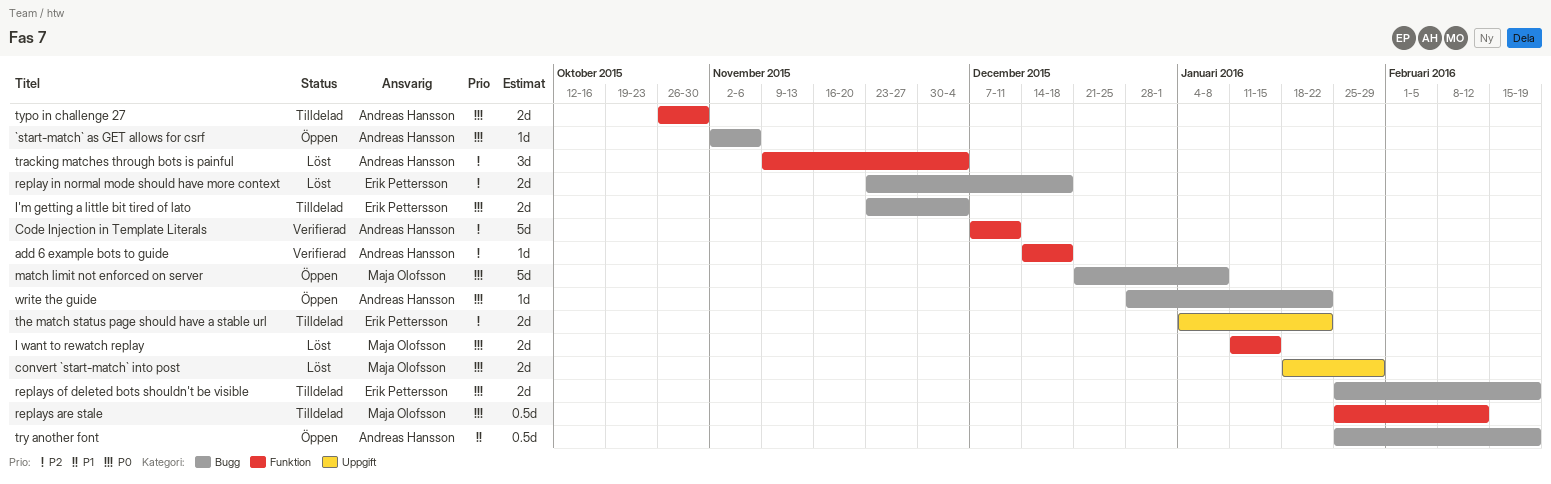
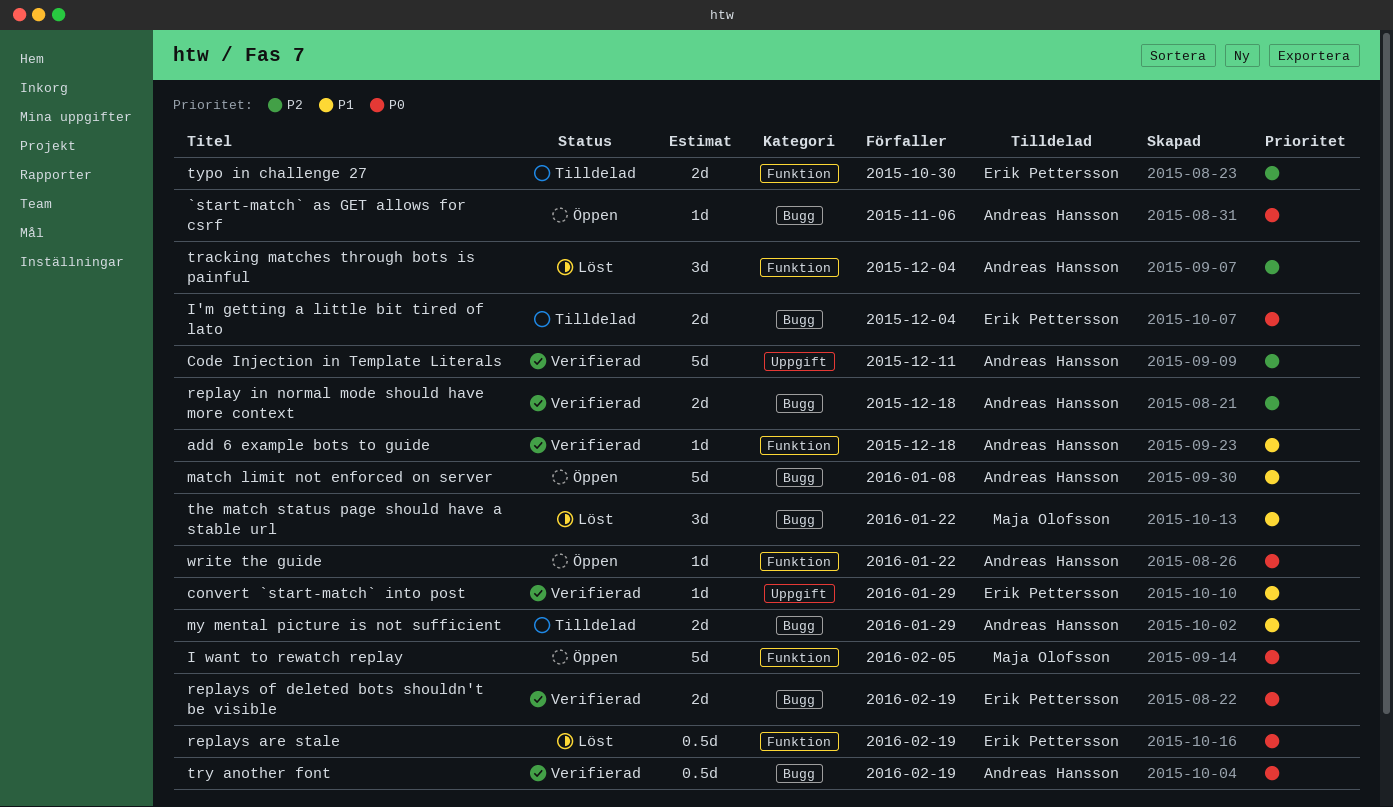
add 6 example bots to guide, priority: P2 -> P1
Code Injection in Template Literals, label: Funktion -> Uppgift
convert `start-match` into post, status: Löst -> Verifierad
convert `start-match` into post, owner: Maja Olofsson -> Erik Pettersson
convert `start-match` into post, priority: P0 -> P1
convert `start-match` into post, estimate: 2d -> 1d
I want to rewatch replay, status: Löst -> Öppen
I want to rewatch replay, estimate: 2d -> 5d
I want to rewatch replay, due: Jan 15 -> Feb 5
match limit not enforced on server, owner: Maja Olofsson -> Andreas Hansson
match limit not enforced on server, priority: P0 -> P1
my mental picture is not sufficient: none -> present
replay in normal mode should have more context, status: Löst -> Verifierad
replay in normal mode should have more context, owner: Erik Pettersson -> Andreas Hansson
replays are stale, status: Tilldelad -> Löst
replays are stale, owner: Maja Olofsson -> Erik Pettersson
replays are stale, due: Feb 12 -> Feb 19
replays of deleted bots shouldn't be visible, status: Tilldelad -> Verifierad
the match status page should have a stable url, status: Tilldelad -> Löst
the match status page should have a stable url, owner: Erik Pettersson -> Maja Olofsson
the match status page should have a stable url, priority: P2 -> P1
the match status page should have a stable url, label: Uppgift -> Bugg
the match status page should have a stable url, estimate: 2d -> 3d
try another font, status: Öppen -> Verifierad
try another font, priority: P1 -> P0
typo in challenge 27, owner: Andreas Hansson -> Erik Pettersson
typo in challenge 27, priority: P0 -> P2
write the guide, label: Bugg -> Funktion

